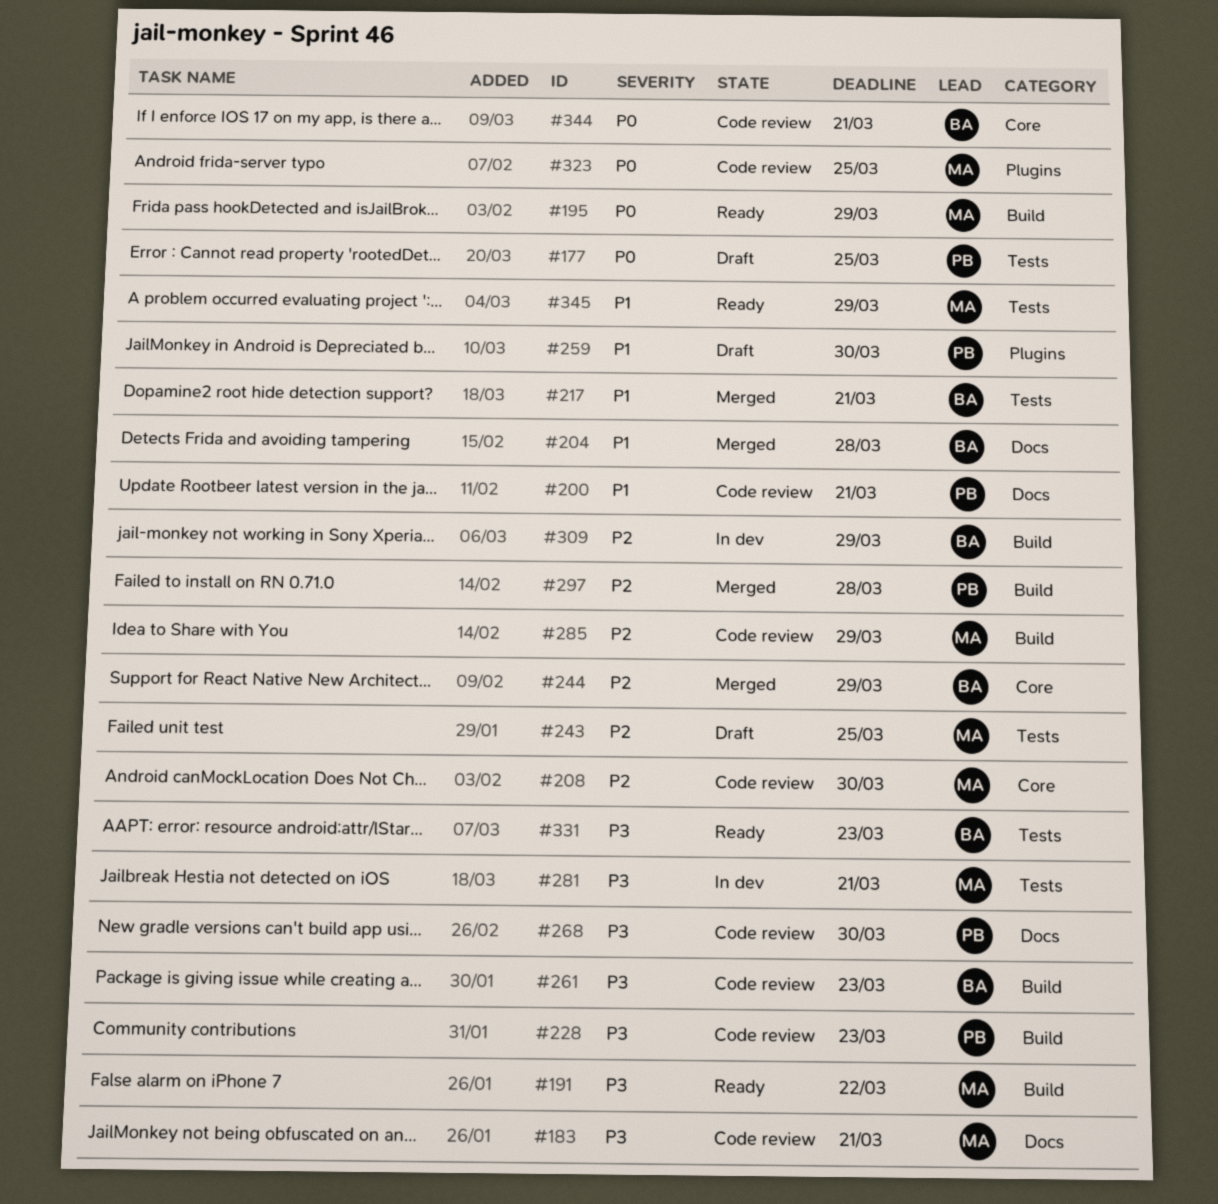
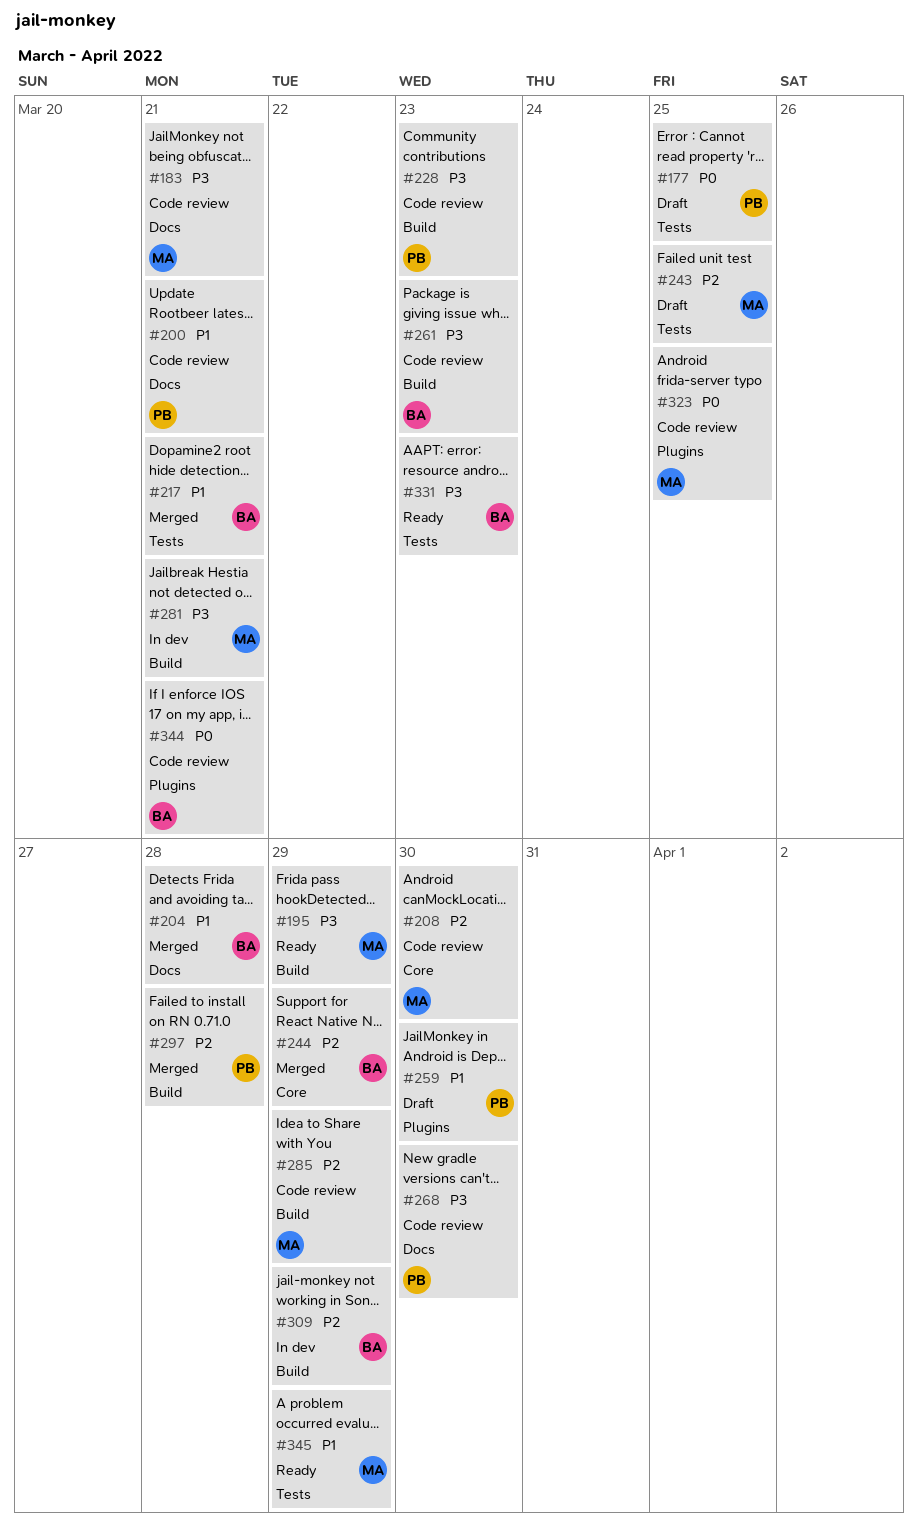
#191: present -> none
#195, priority: P0 -> P3
#281, label: Tests -> Build
#344, label: Core -> Plugins

